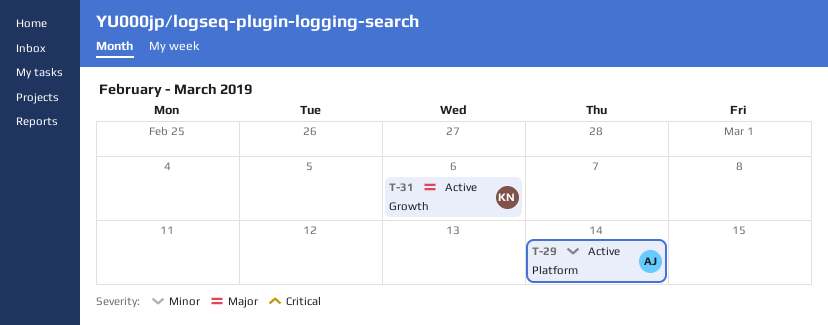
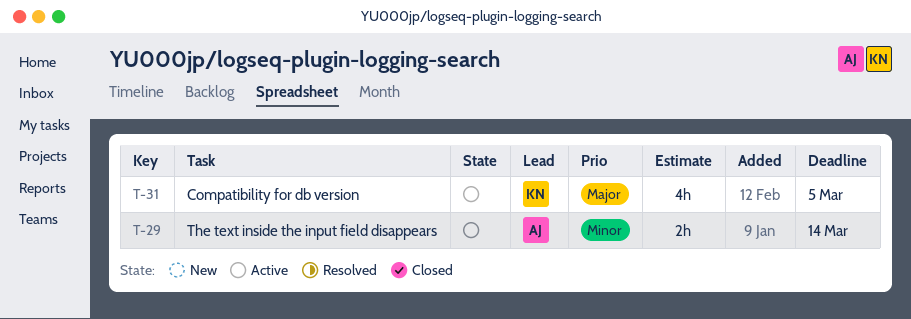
T-31, due: Mar 6 -> Mar 5

